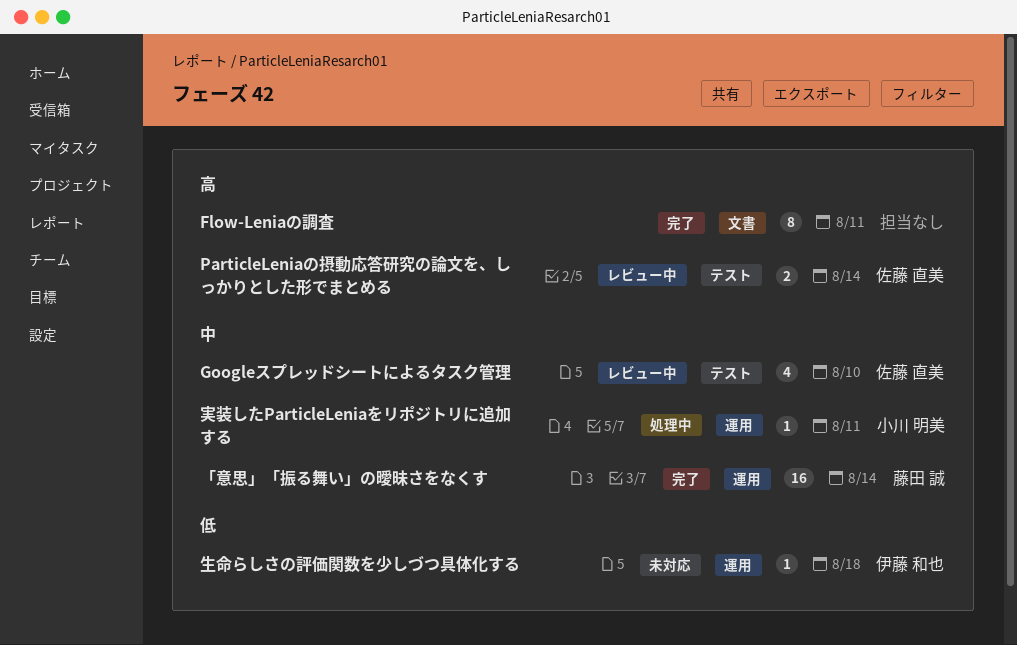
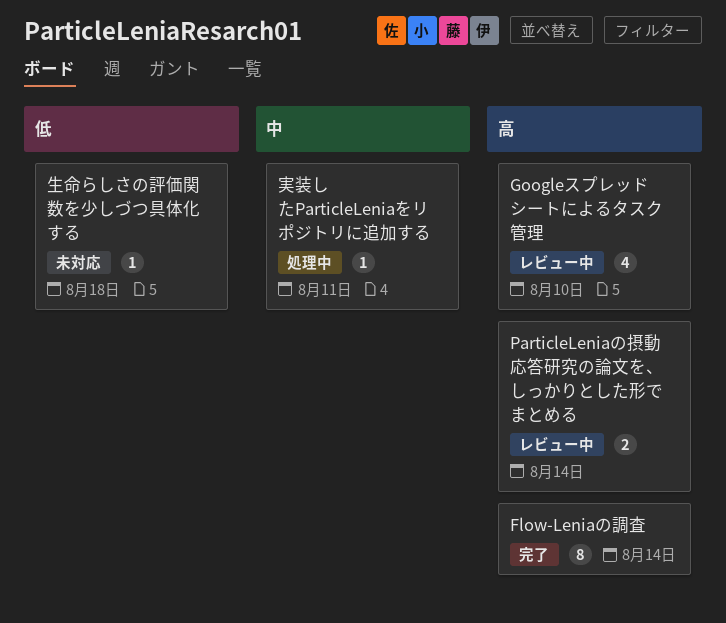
Flow-Leniaの調査, due: Aug 11 -> Aug 14
Googleスプレッドシートによるタスク管理, priority: 中 -> 高
「意思」「振る舞い」の曖昧さをなくす: present -> none

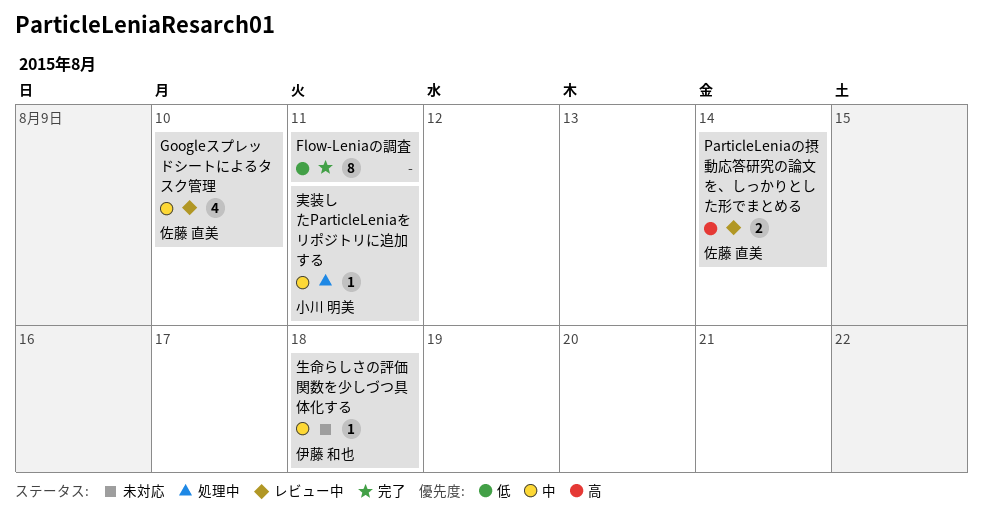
Flow-Leniaの調査, priority: 高 -> 低
Flow-Leniaの調査, due: Aug 14 -> Aug 11
Googleスプレッドシートによるタスク管理, priority: 高 -> 中
生命らしさの評価関数を少しづつ具体化する, priority: 低 -> 中

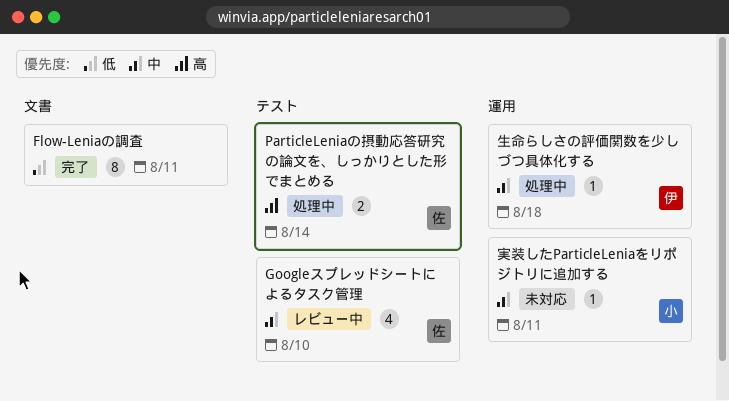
ParticleLeniaの摂動応答研究の論文を、しっかりとした形でまとめる, status: レビュー中 -> 処理中
実装したParticleLeniaをリポジトリに追加する, status: 処理中 -> 未対応
生命らしさの評価関数を少しづつ具体化する, status: 未対応 -> 処理中

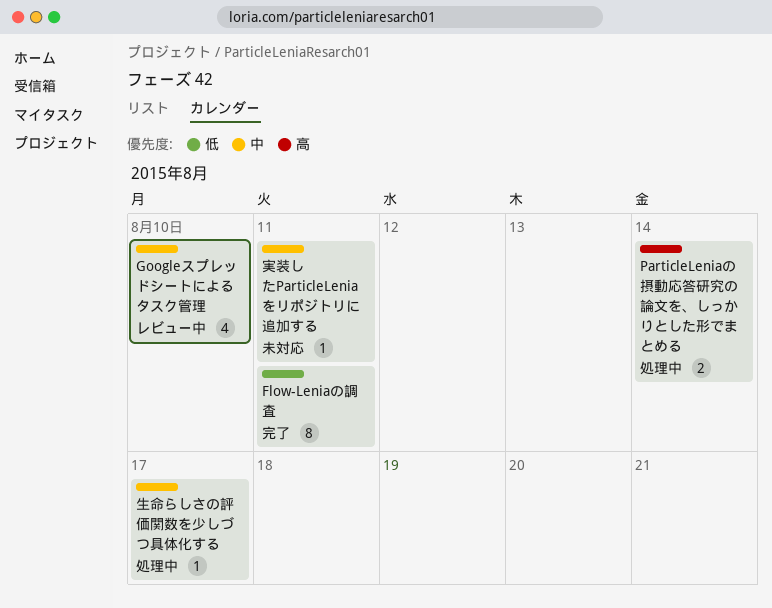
生命らしさの評価関数を少しづつ具体化する, due: Aug 18 -> Aug 17

